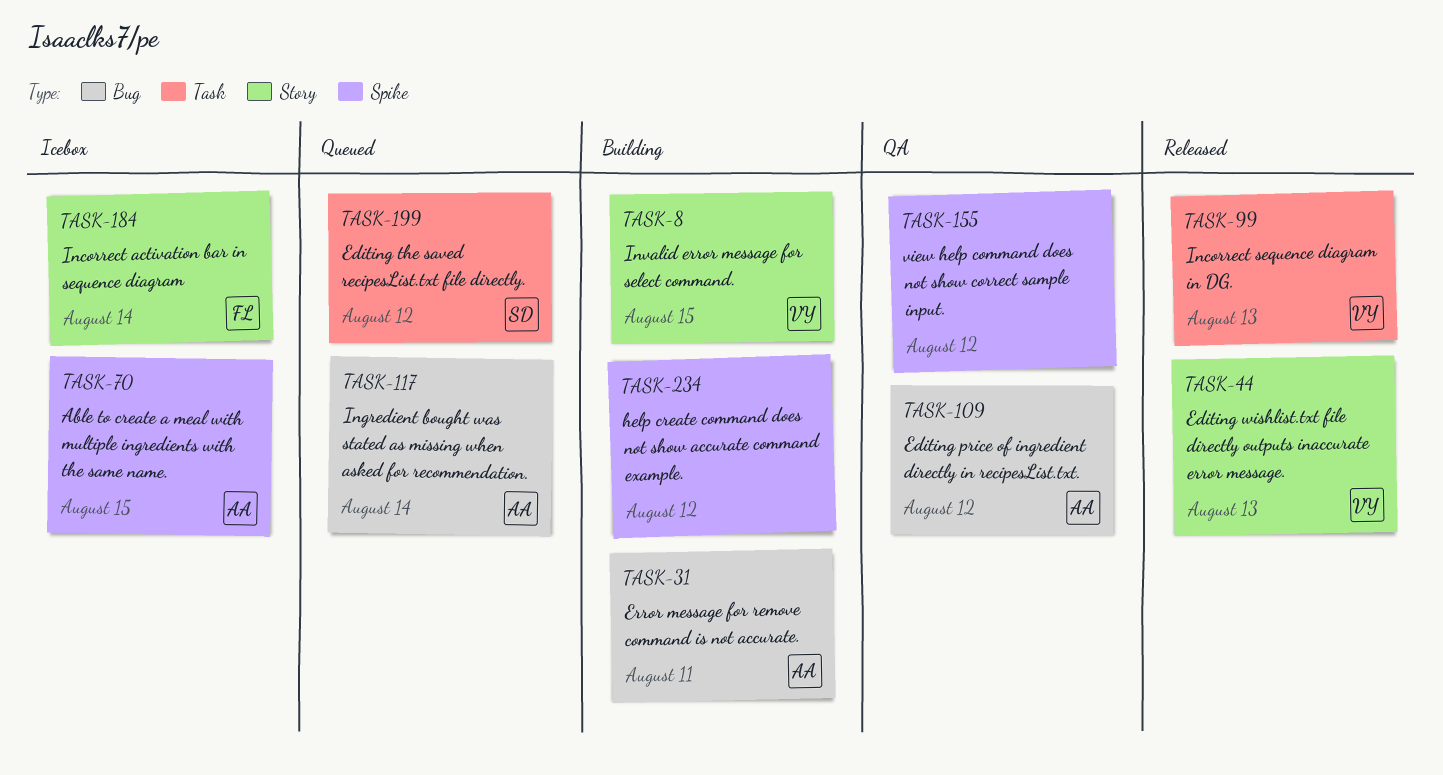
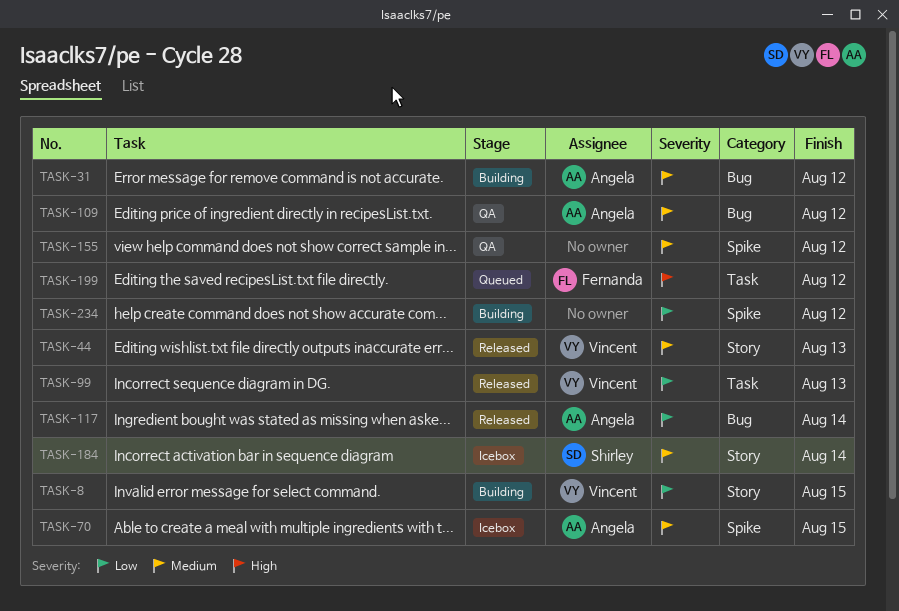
TASK-31, due: Aug 11 -> Aug 12
TASK-117, status: Queued -> Released
TASK-184, owner: Fernanda -> Shirley
TASK-199, owner: Shirley -> Fernanda

